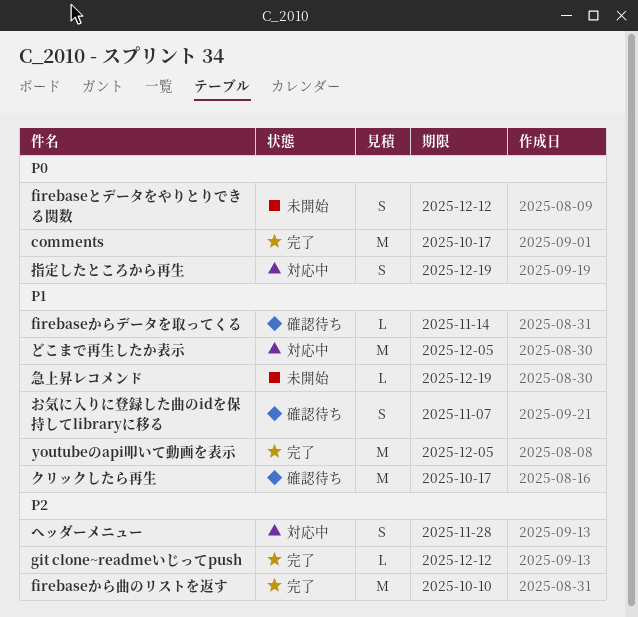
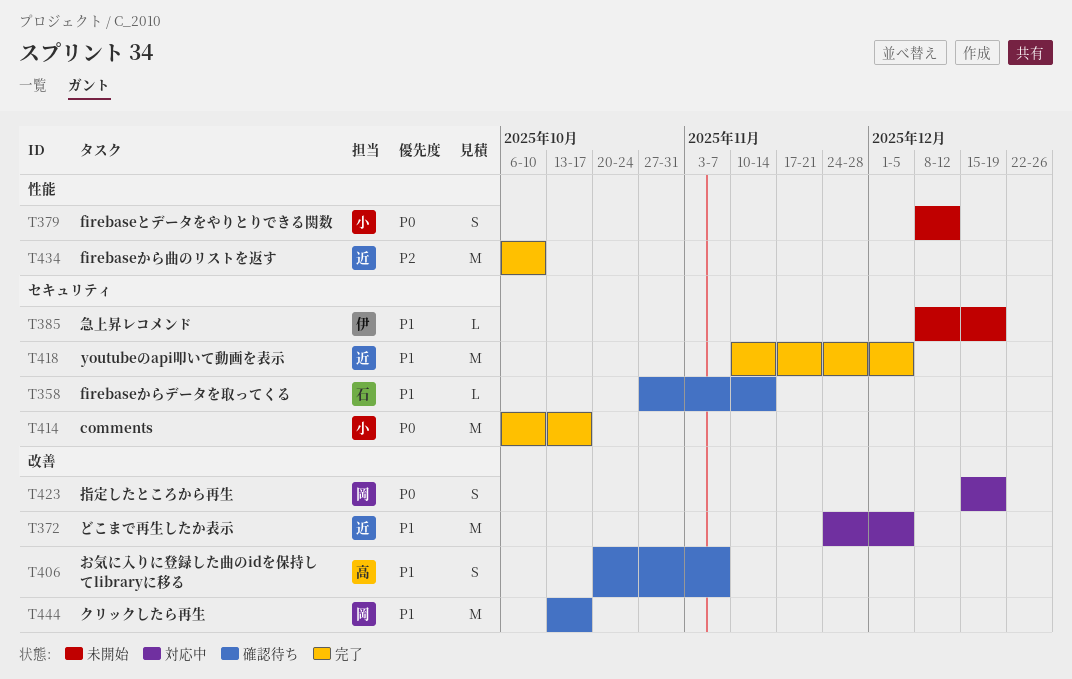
git clone~readmeいじってpush: present -> none
ヘッダーメニュー: present -> none

